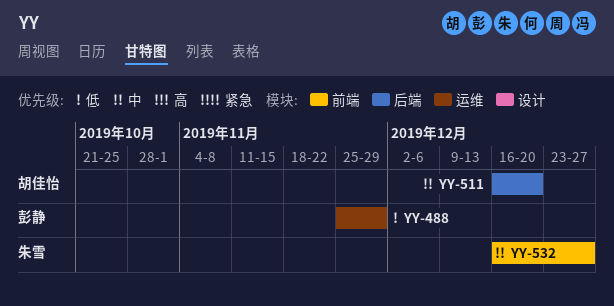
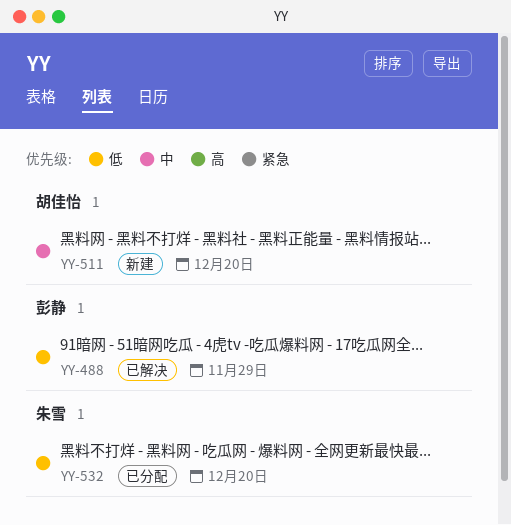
YY-532, priority: 中 -> 低
YY-532, due: Dec 27 -> Dec 20

